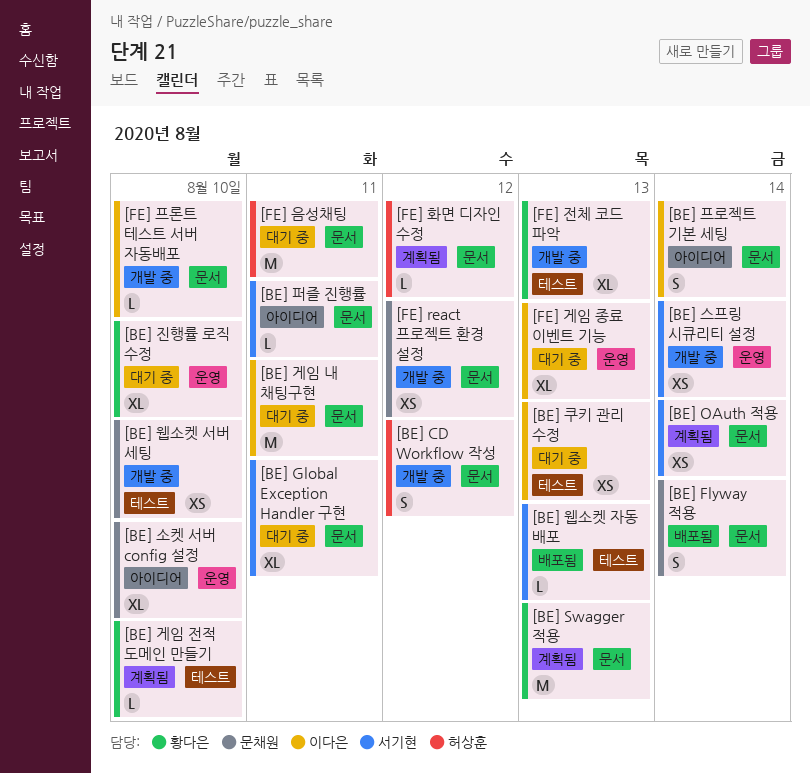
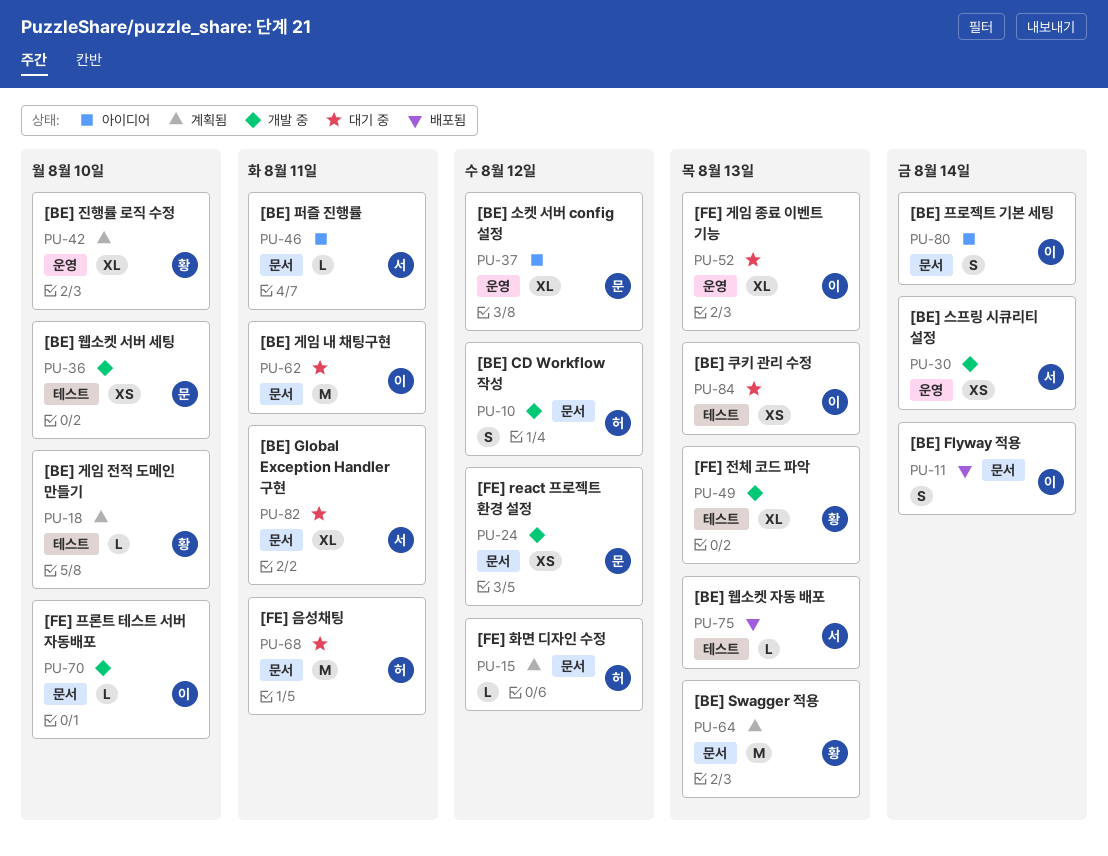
[BE] Flyway 적용, owner: 문채원 -> 이다은
[BE] OAuth 적용: present -> none
[BE] 소켓 서버 config 설정, due: Aug 10 -> Aug 12
[BE] 진행률 로직 수정, status: 대기 중 -> 계획됨

